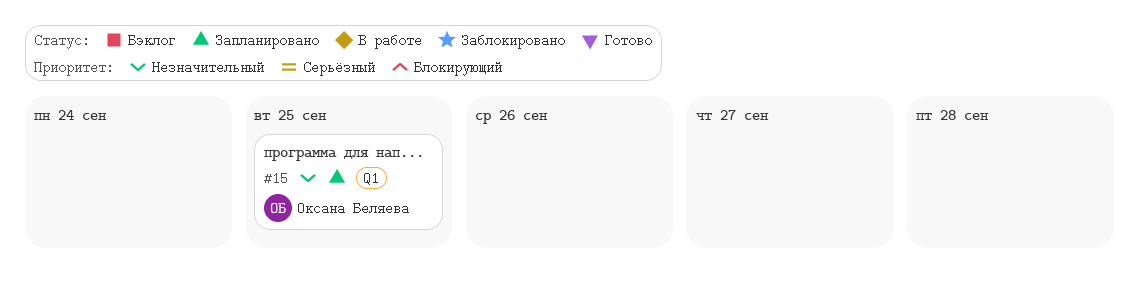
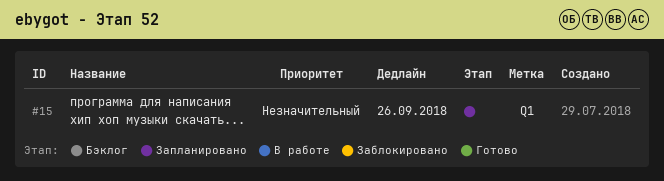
#15, due: Sep 25 -> Sep 26

